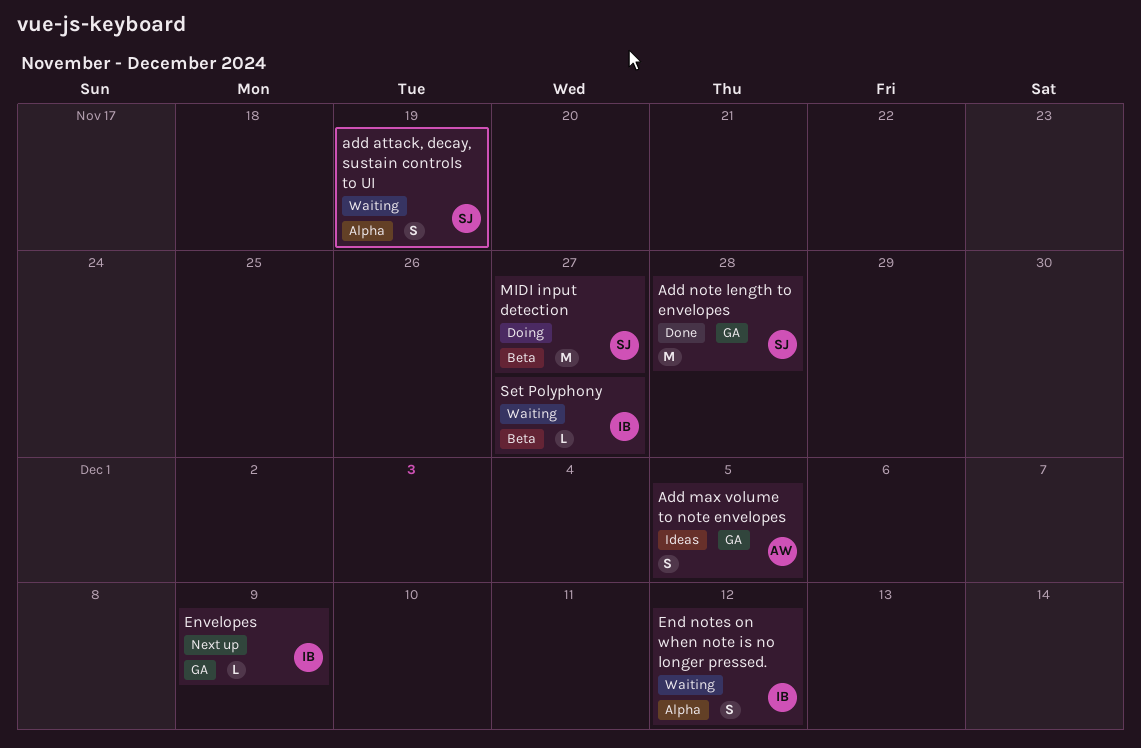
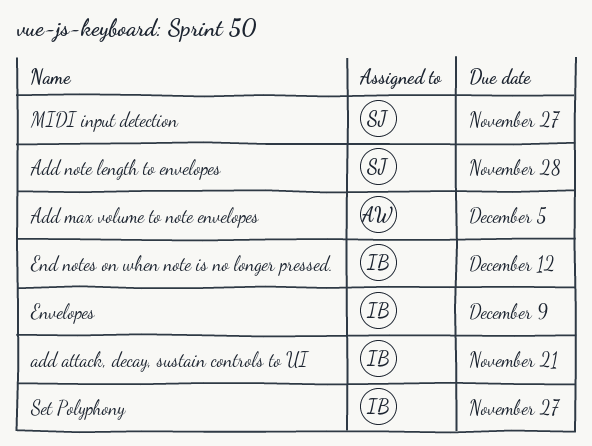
add attack, decay, sustain controls to UI, owner: SJ -> IB
add attack, decay, sustain controls to UI, due: Nov 19 -> Nov 21

